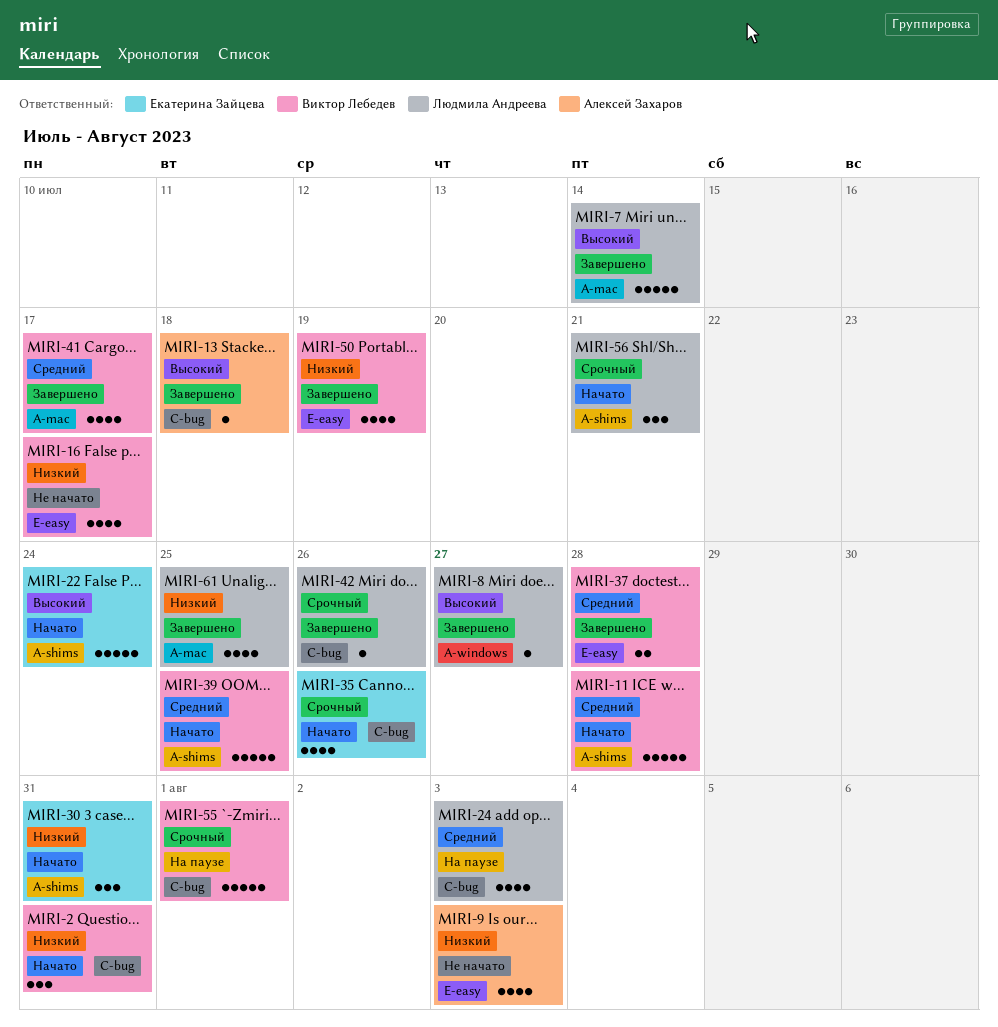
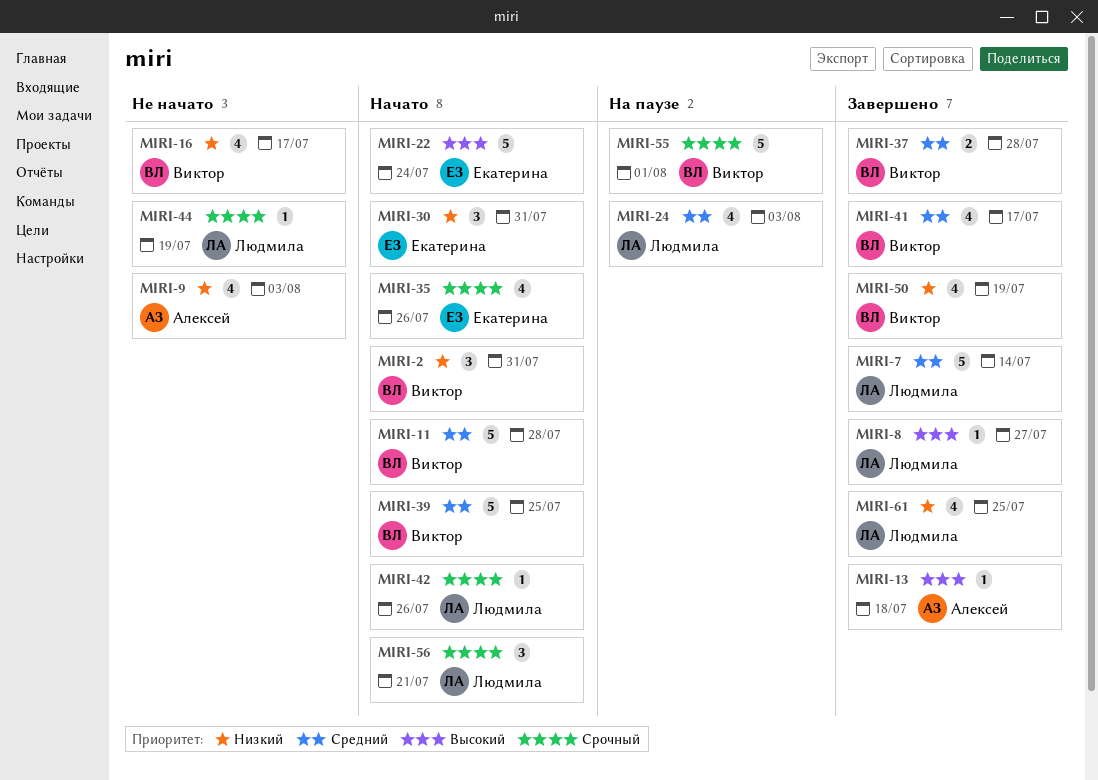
MIRI-7, priority: Высокий -> Средний
MIRI-42, status: Завершено -> Начато
MIRI-44: none -> present

